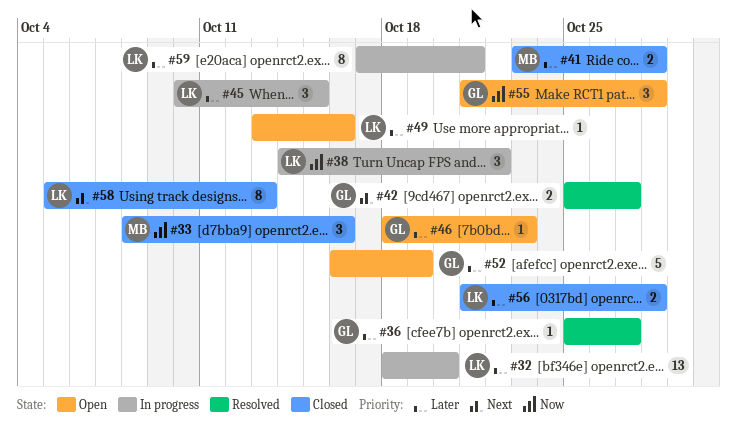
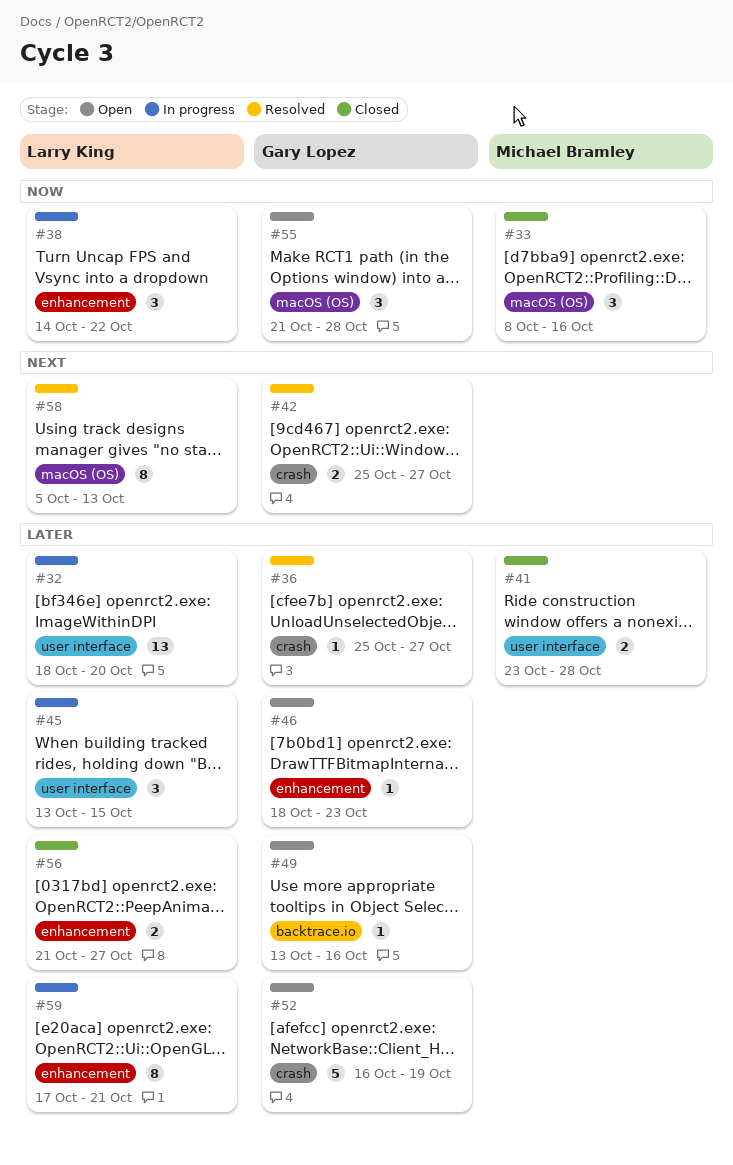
#45, start: Oct 10 -> Oct 13
#49, owner: Larry King -> Gary Lopez
#56, due: Oct 28 -> Oct 27
#58, status: Closed -> Resolved

